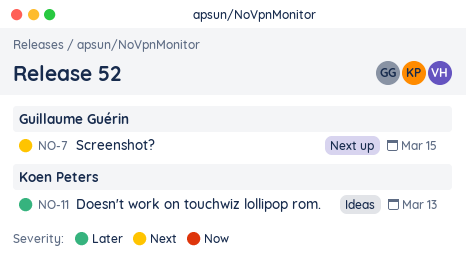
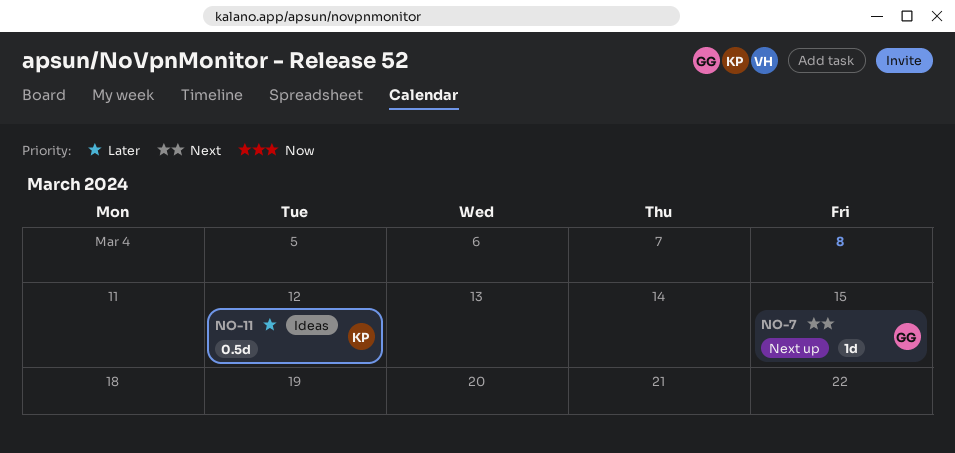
NO-11, due: Mar 13 -> Mar 12

